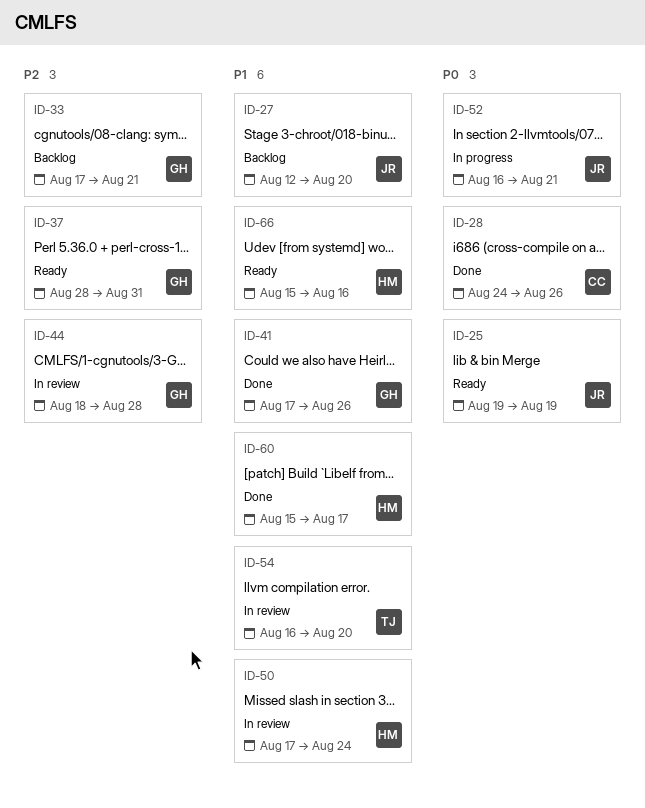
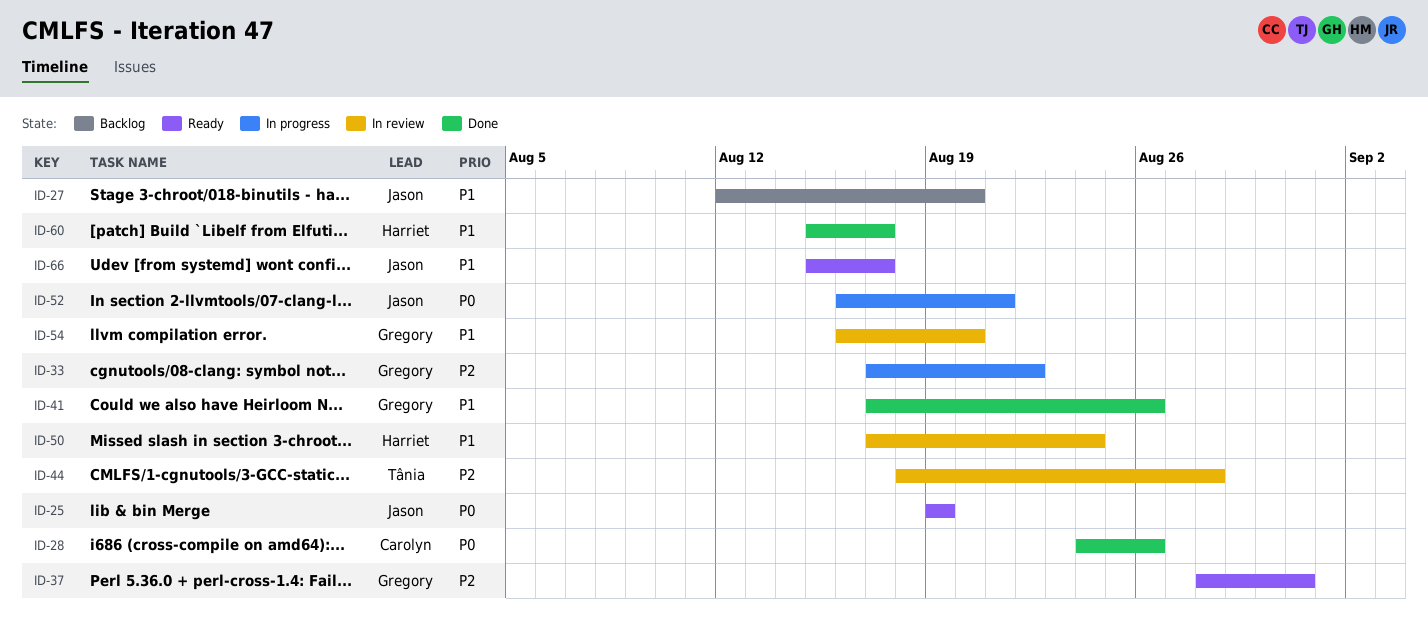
ID-33, status: Backlog -> In progress
ID-33, due: Aug 21 -> Aug 22
ID-44, owner: Gregory -> Tânia
ID-54, owner: Tânia -> Gregory
ID-66, owner: Harriet -> Jason
ID-66, due: Aug 16 -> Aug 17

